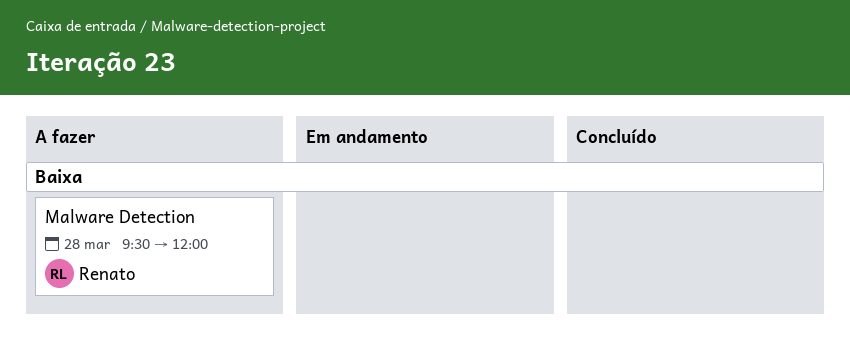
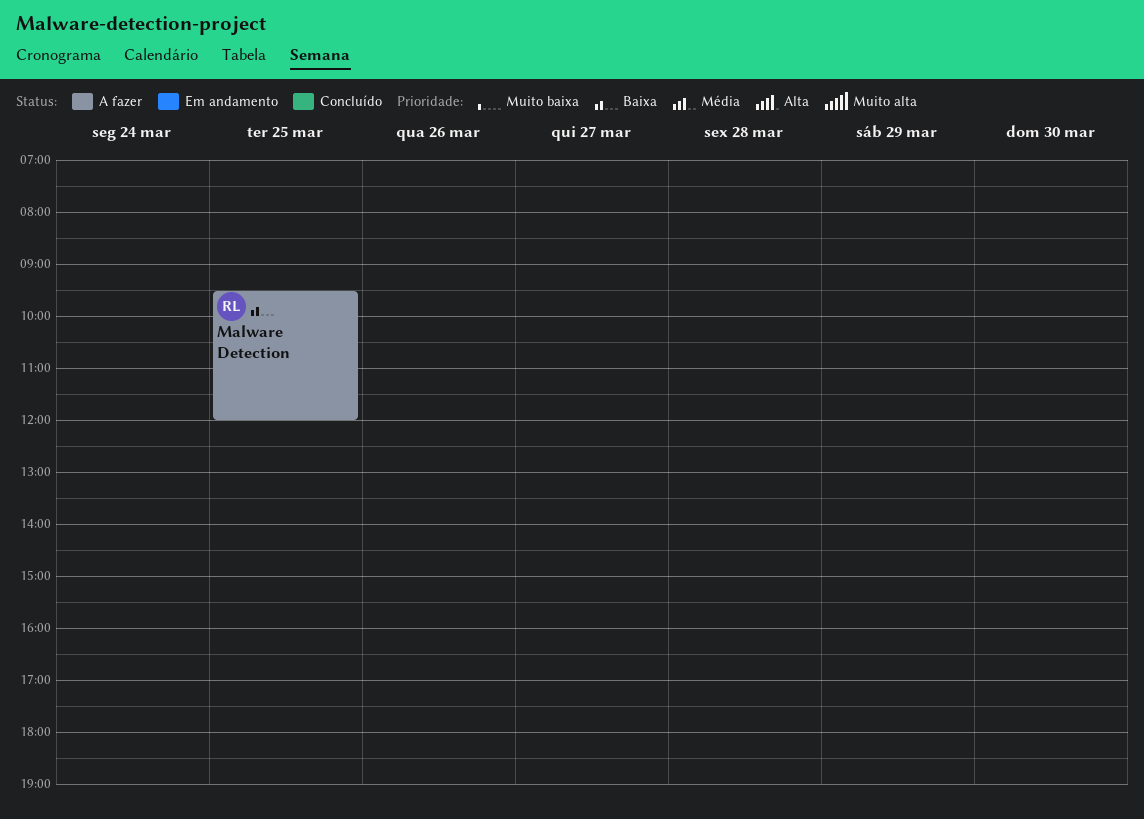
Malware Detection, day: Mar 28 -> Mar 25

